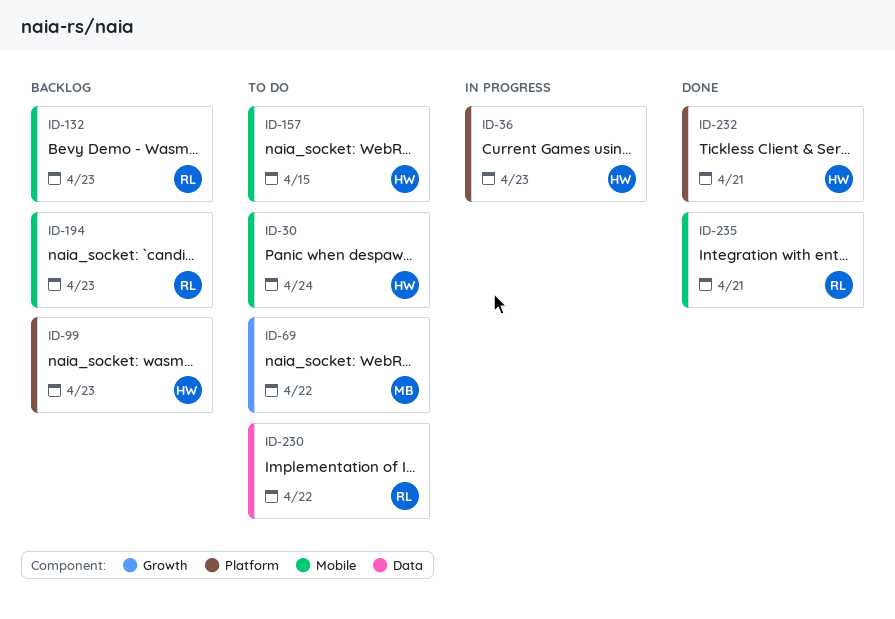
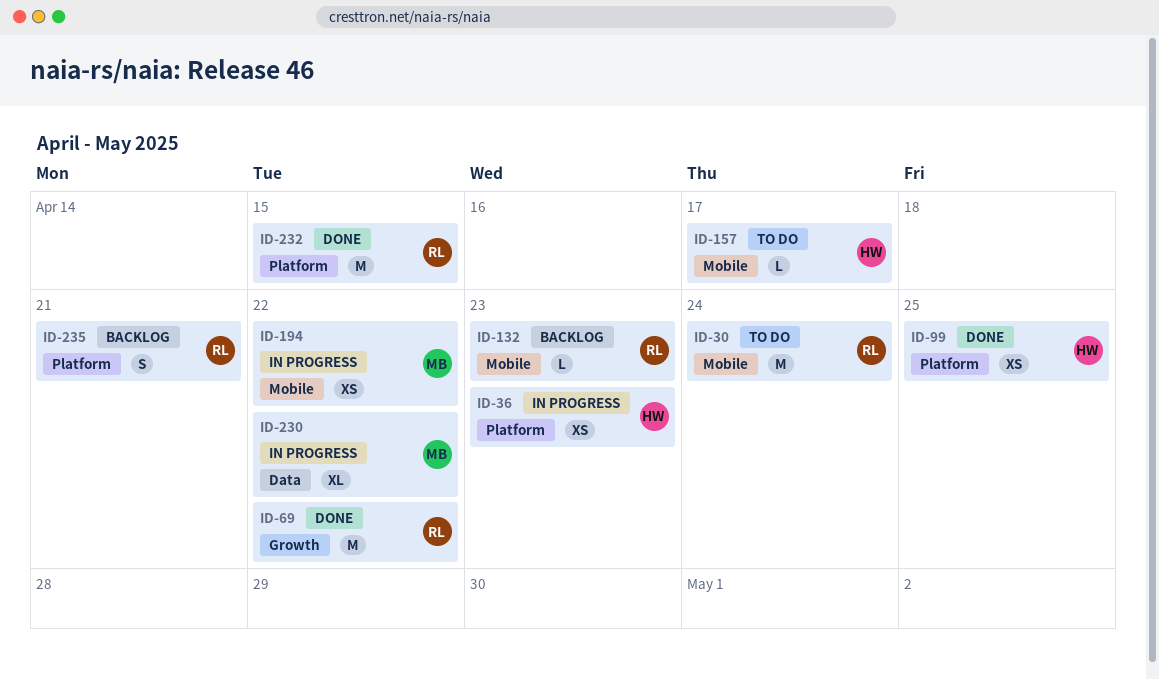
ID-30, owner: HW -> RL
ID-69, status: To do -> Done
ID-69, owner: MB -> RL
ID-99, status: Backlog -> Done
ID-99, due: Apr 23 -> Apr 25
ID-157, due: Apr 15 -> Apr 17
ID-194, status: Backlog -> In progress
ID-194, owner: RL -> MB
ID-194, due: Apr 23 -> Apr 22
ID-230, status: To do -> In progress
ID-230, owner: RL -> MB
ID-232, owner: HW -> RL
ID-232, due: Apr 21 -> Apr 15
ID-235, status: Done -> Backlog
ID-235, label: Mobile -> Platform

